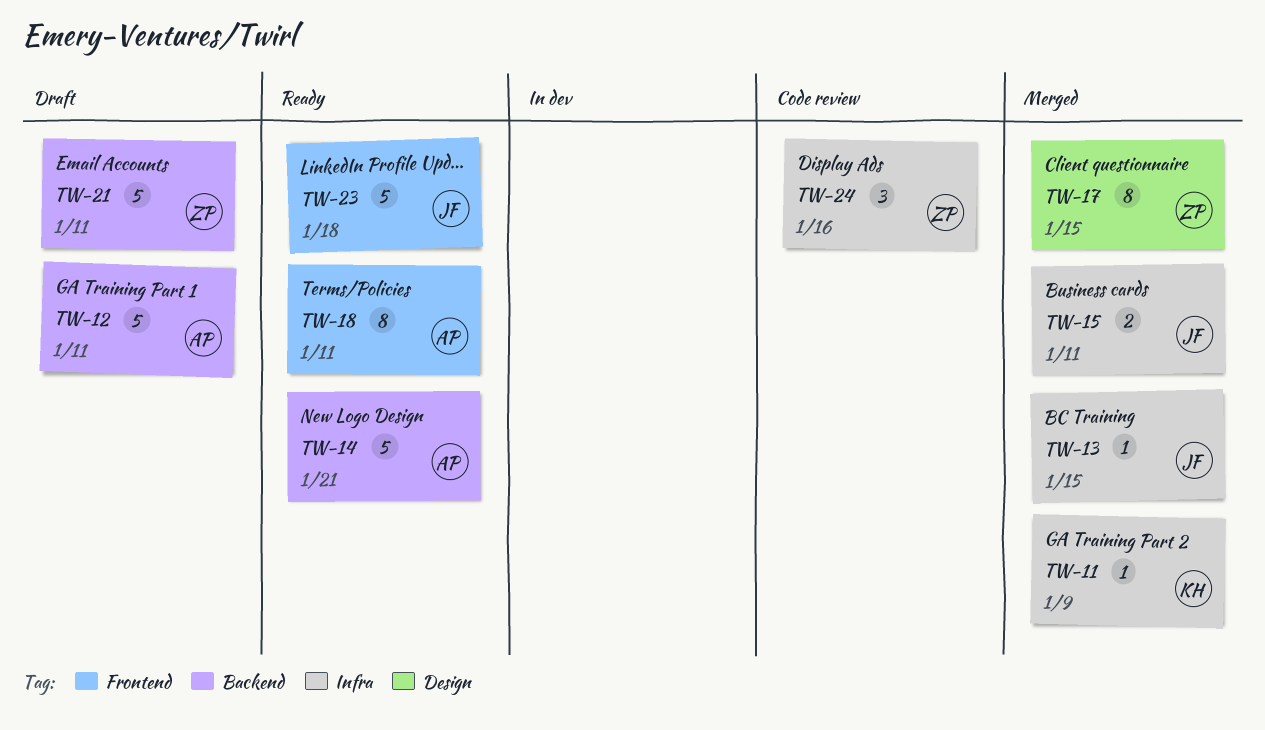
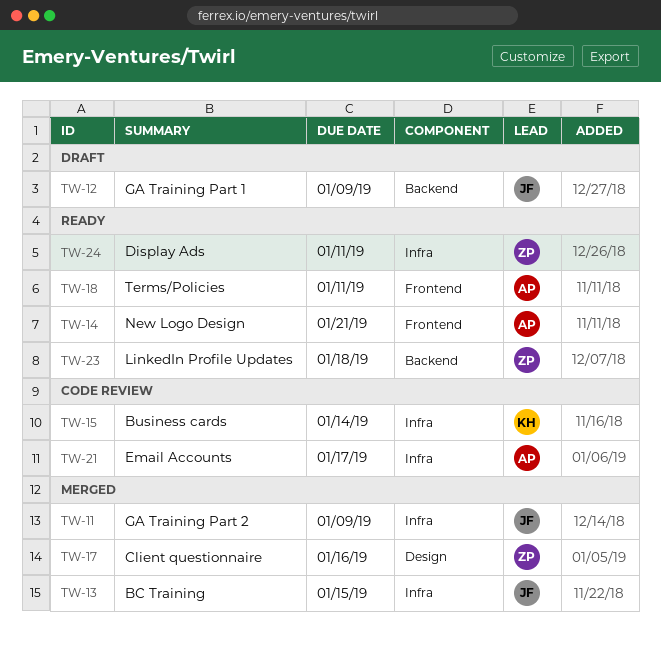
TW-11, owner: KH -> JF
TW-12, owner: AP -> JF
TW-12, due: Jan 11 -> Jan 9
TW-14, label: Backend -> Frontend
TW-15, status: Merged -> Code review
TW-15, owner: JF -> KH
TW-15, due: Jan 11 -> Jan 14
TW-17, due: Jan 15 -> Jan 16
TW-21, status: Draft -> Code review
TW-21, owner: ZP -> AP
TW-21, label: Backend -> Infra
TW-21, due: Jan 11 -> Jan 17
TW-23, owner: JF -> ZP
TW-23, label: Frontend -> Backend
TW-24, status: Code review -> Ready
TW-24, due: Jan 16 -> Jan 11

